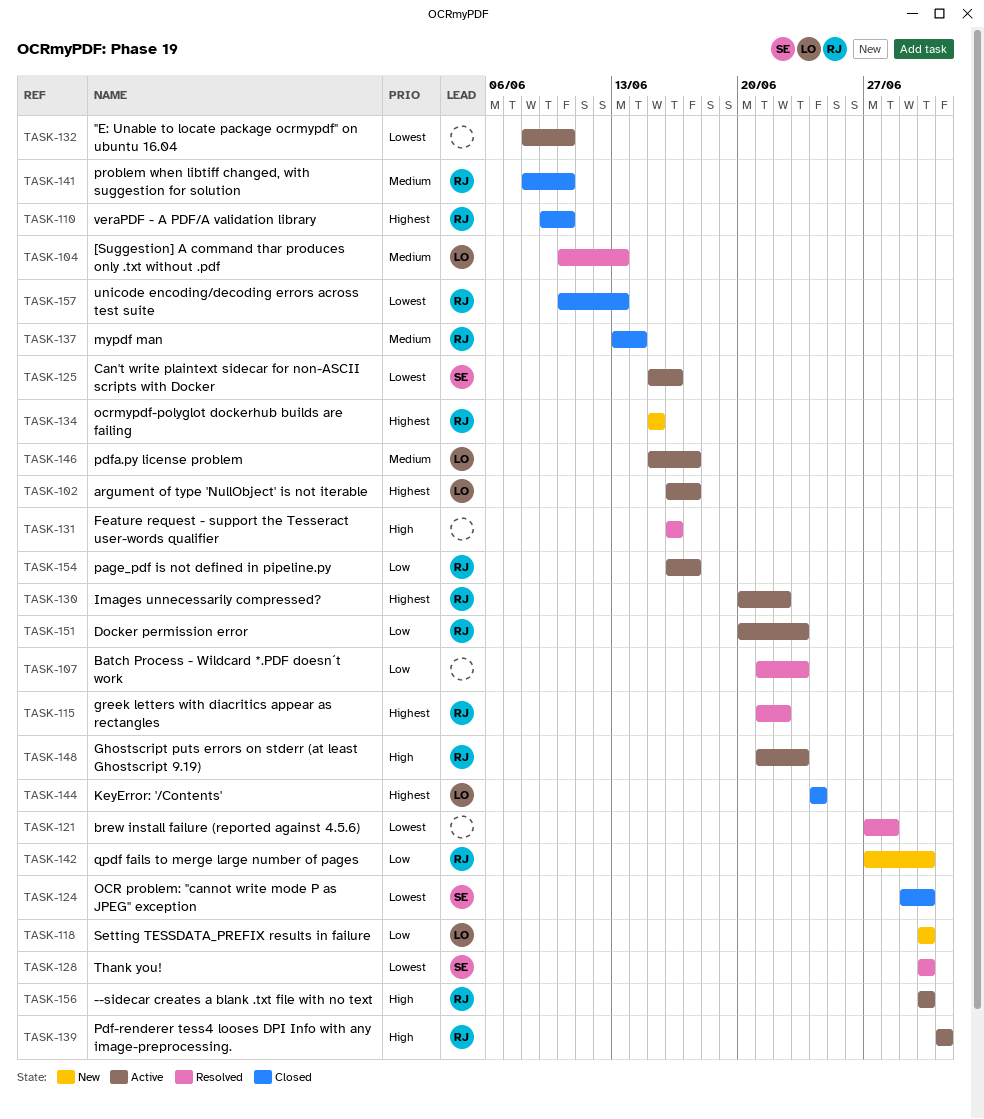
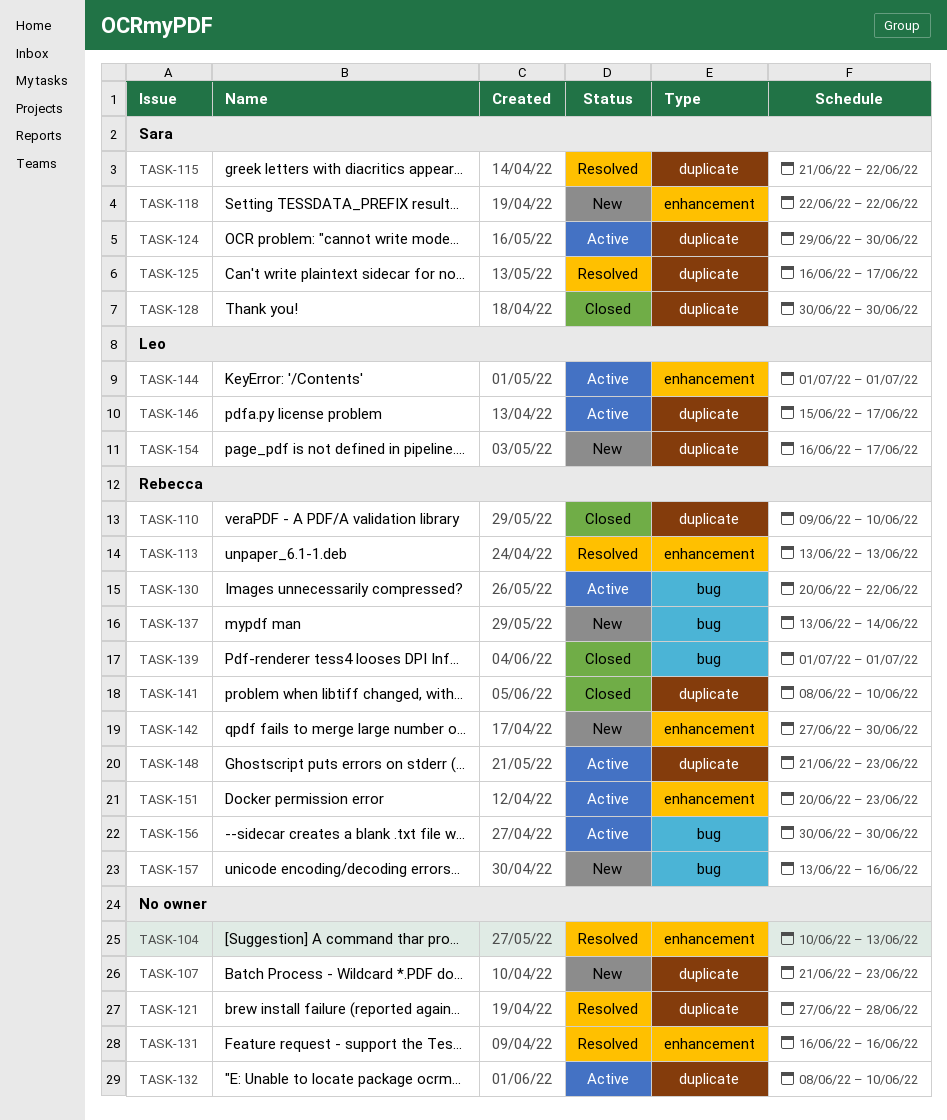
TASK-102: present -> none
TASK-104, owner: Leo -> none
TASK-107, status: Resolved -> New
TASK-113: none -> present
TASK-115, owner: Rebecca -> Sara
TASK-118, owner: Leo -> Sara
TASK-118, start: Jun 30 -> Jun 22
TASK-118, due: Jun 30 -> Jun 22
TASK-124, status: Closed -> Active
TASK-125, status: Active -> Resolved
TASK-125, start: Jun 15 -> Jun 16
TASK-125, due: Jun 16 -> Jun 17
TASK-128, status: Resolved -> Closed
TASK-134: present -> none
TASK-137, status: Closed -> New
TASK-139, status: Active -> Closed
TASK-144, status: Closed -> Active
TASK-144, start: Jun 24 -> Jul 1
TASK-144, due: Jun 24 -> Jul 1
TASK-154, status: Active -> New
TASK-154, owner: Rebecca -> Leo
TASK-157, status: Closed -> New
TASK-157, start: Jun 10 -> Jun 13
TASK-157, due: Jun 13 -> Jun 16

